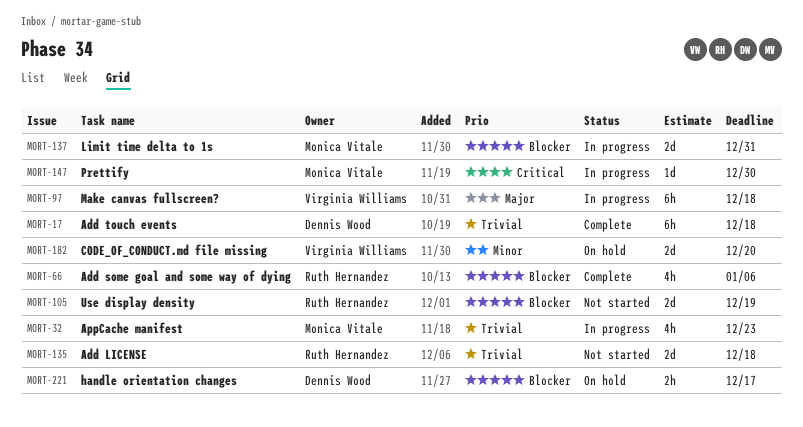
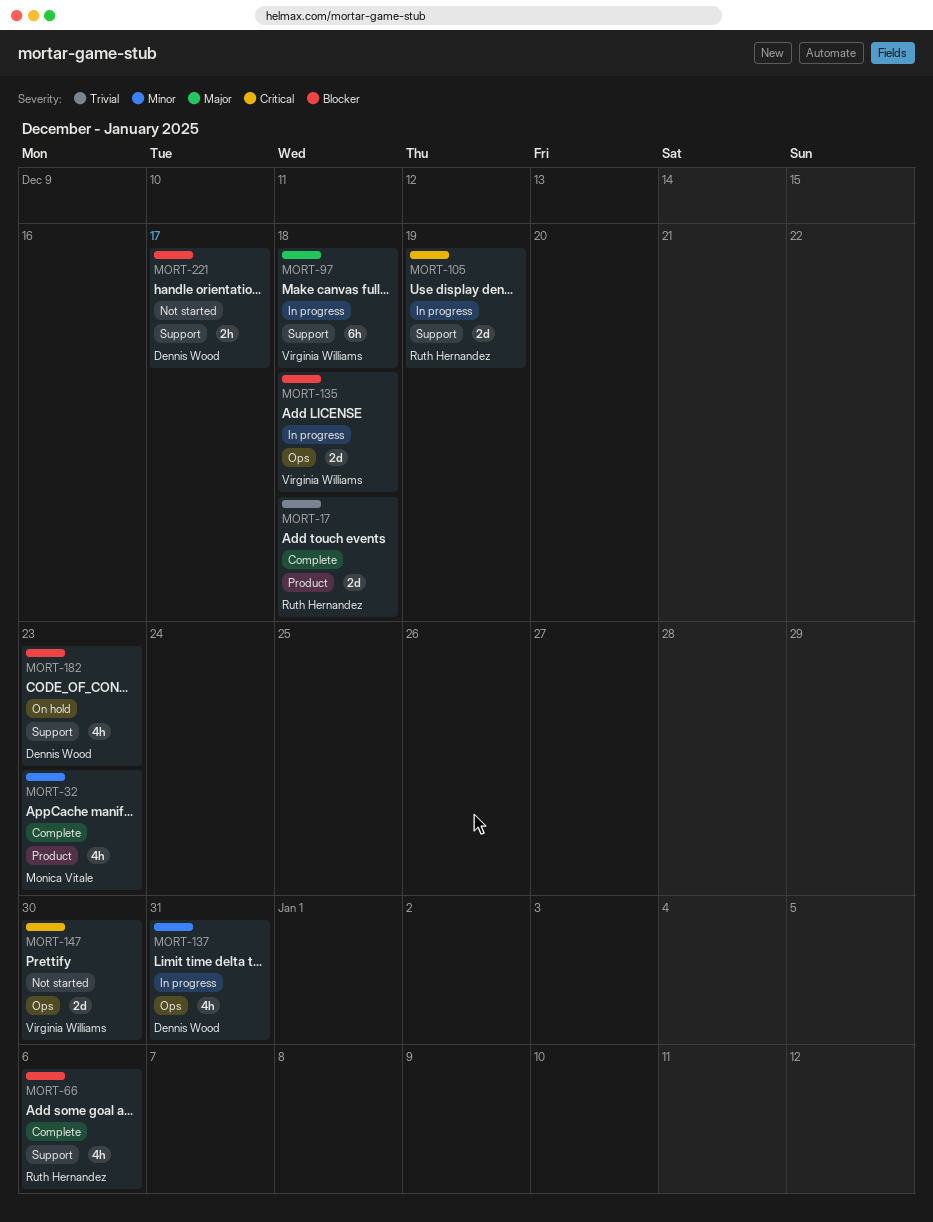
MORT-17, owner: Dennis Wood -> Ruth Hernandez
MORT-17, estimate: 6h -> 2d
MORT-32, status: In progress -> Complete
MORT-32, priority: Trivial -> Minor
MORT-105, status: Not started -> In progress
MORT-105, priority: Blocker -> Critical
MORT-135, status: Not started -> In progress
MORT-135, owner: Ruth Hernandez -> Virginia Williams
MORT-135, priority: Trivial -> Blocker
MORT-137, owner: Monica Vitale -> Dennis Wood
MORT-137, priority: Blocker -> Minor
MORT-137, estimate: 2d -> 4h
MORT-147, status: In progress -> Not started
MORT-147, owner: Monica Vitale -> Virginia Williams
MORT-147, estimate: 1d -> 2d
MORT-182, owner: Virginia Williams -> Dennis Wood
MORT-182, priority: Minor -> Blocker
MORT-182, estimate: 2d -> 4h
MORT-182, due: Dec 20 -> Dec 23
MORT-221, status: On hold -> Not started

